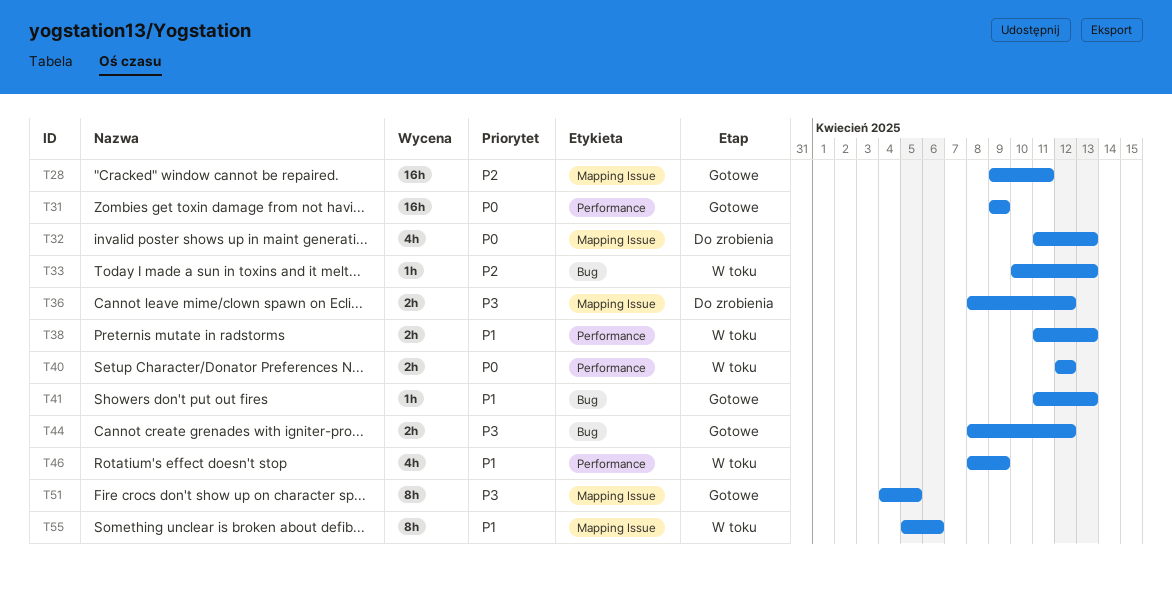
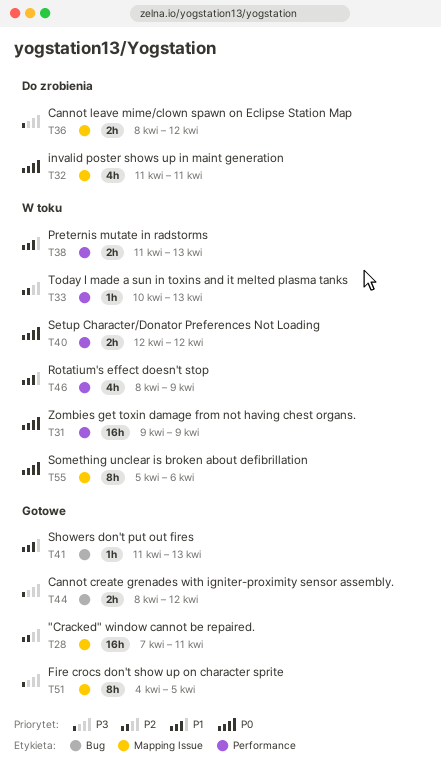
T28, start: Apr 9 -> Apr 7
T31, status: Gotowe -> W toku
T32, due: Apr 13 -> Apr 11
T33, label: Bug -> Performance
T55, priority: P1 -> P0

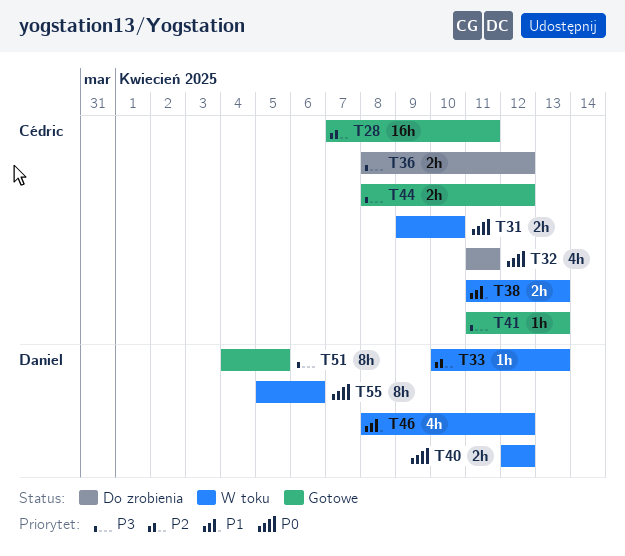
T31, estimate: 16h -> 2h
T31, due: Apr 9 -> Apr 10
T41, priority: P1 -> P3
T46, due: Apr 9 -> Apr 12

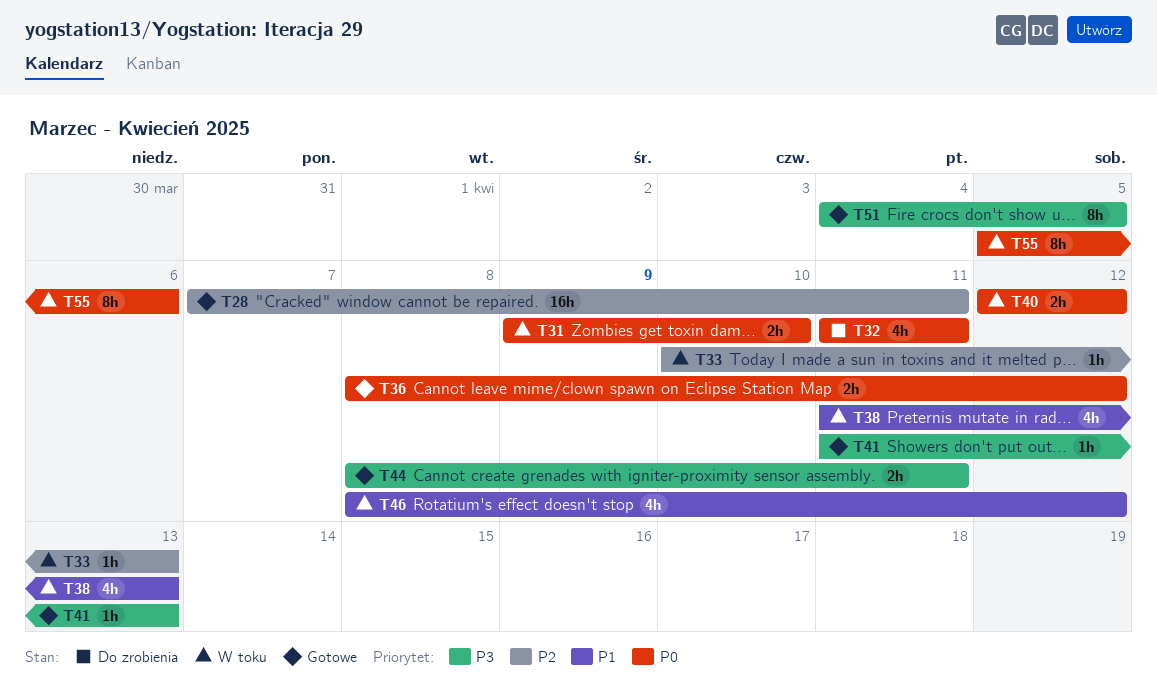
T36, status: Do zrobienia -> Gotowe
T36, priority: P3 -> P0
T38, estimate: 2h -> 4h
T44, due: Apr 12 -> Apr 11

